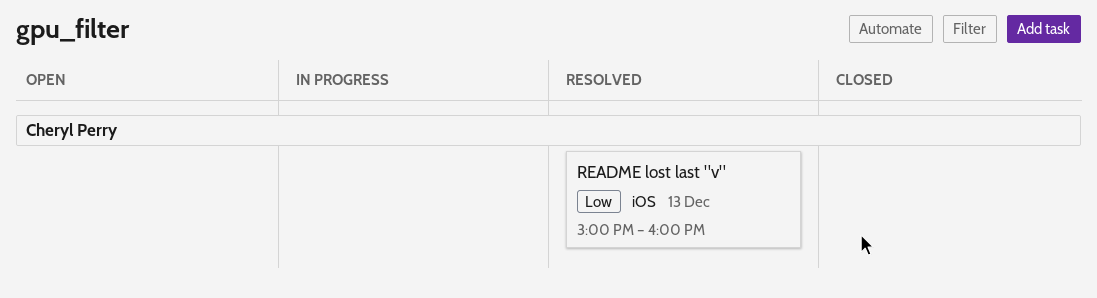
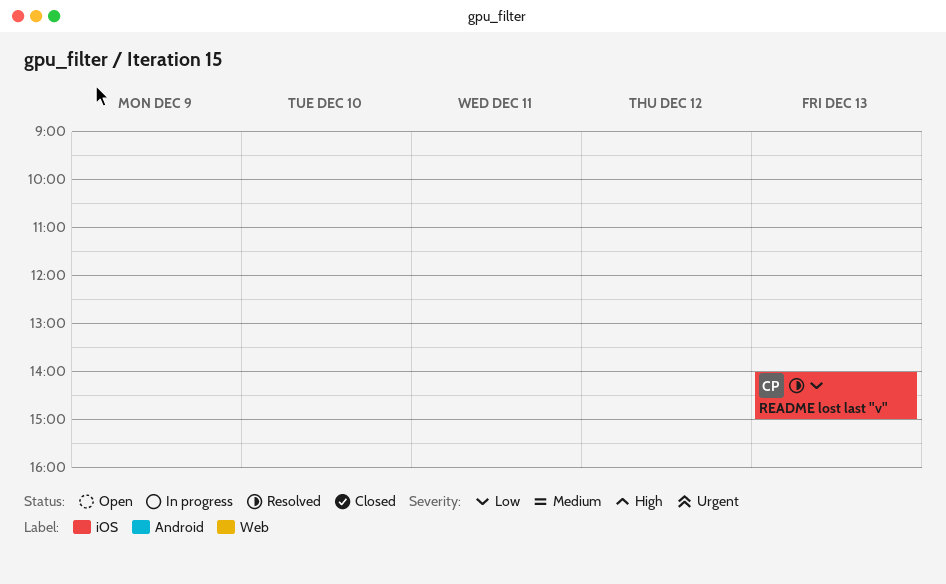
README lost last "v", begins: 15:00 -> 14:00
README lost last "v", ends: 16:00 -> 15:00

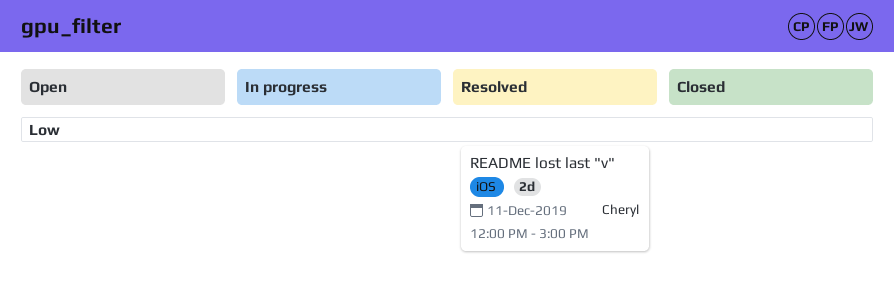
README lost last "v", day: Dec 13 -> Dec 11
README lost last "v", begins: 14:00 -> 12:00

